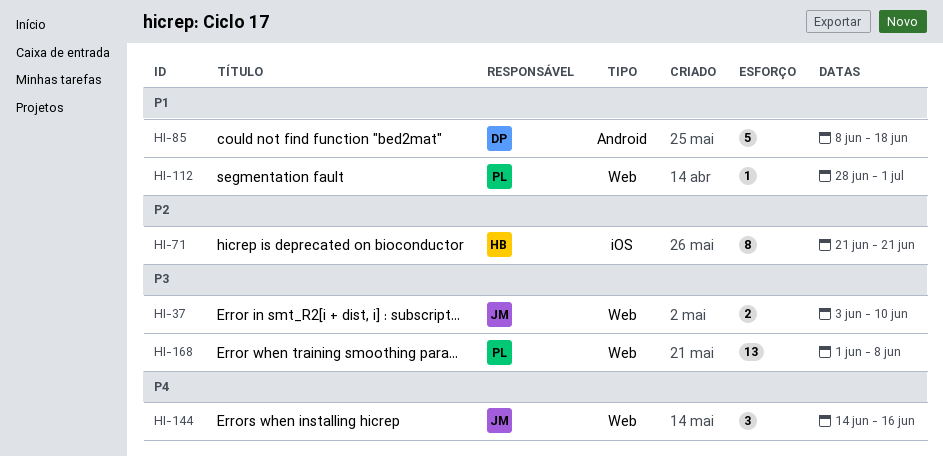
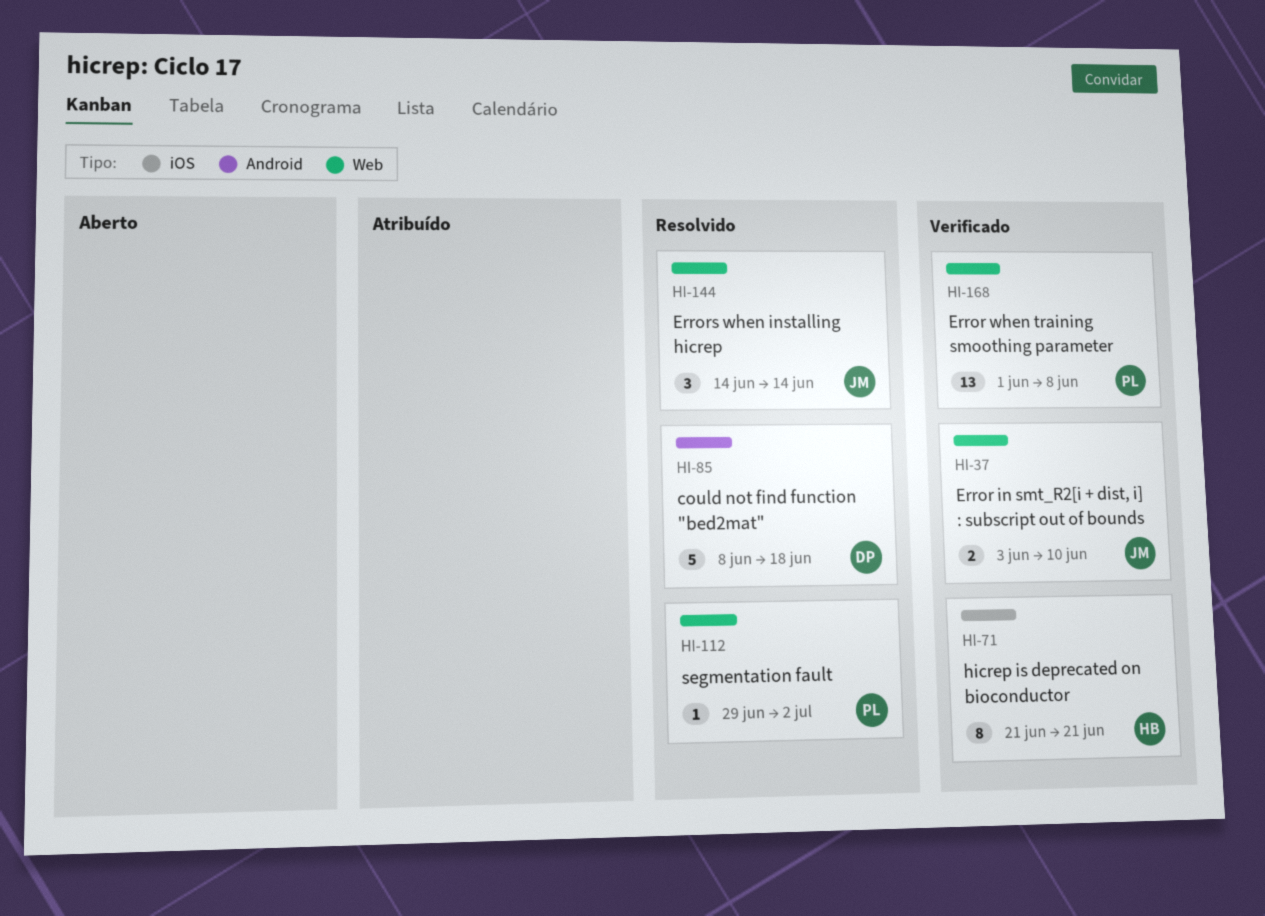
HI-112, start: Jun 28 -> Jun 29
HI-112, due: Jul 1 -> Jul 2
HI-144, due: Jun 16 -> Jun 14

